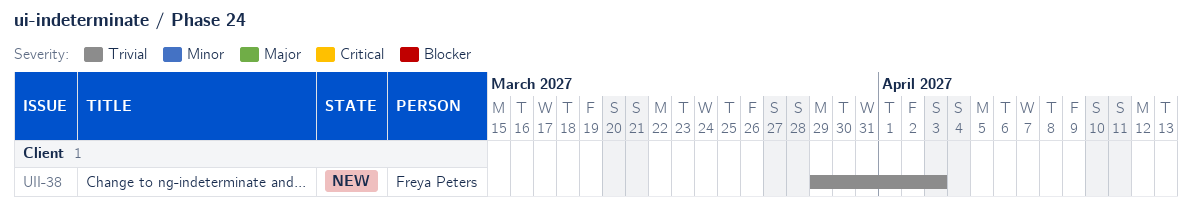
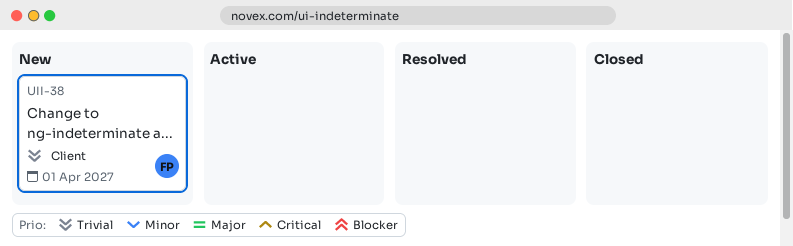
UII-38, due: Apr 3 -> Apr 1

